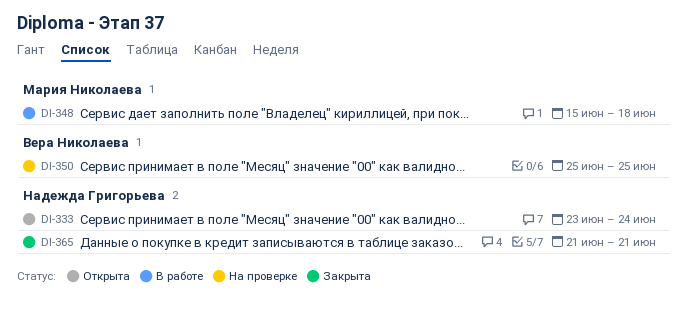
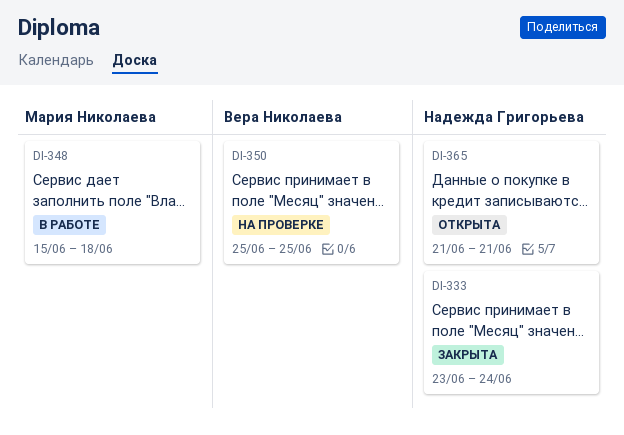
DI-333, status: Открыта -> Закрыта
DI-365, status: Закрыта -> Открыта

